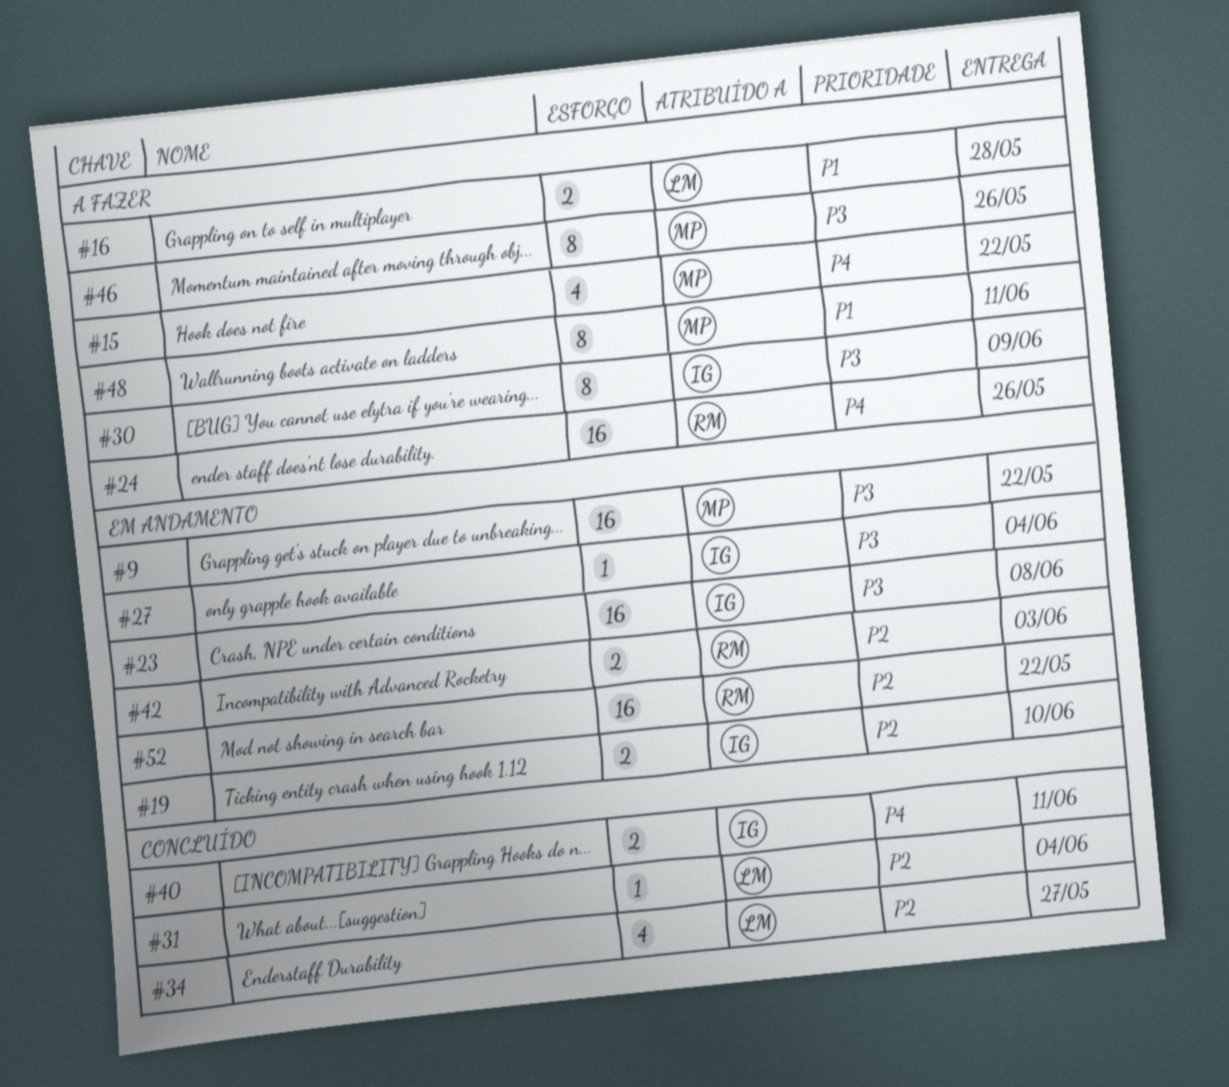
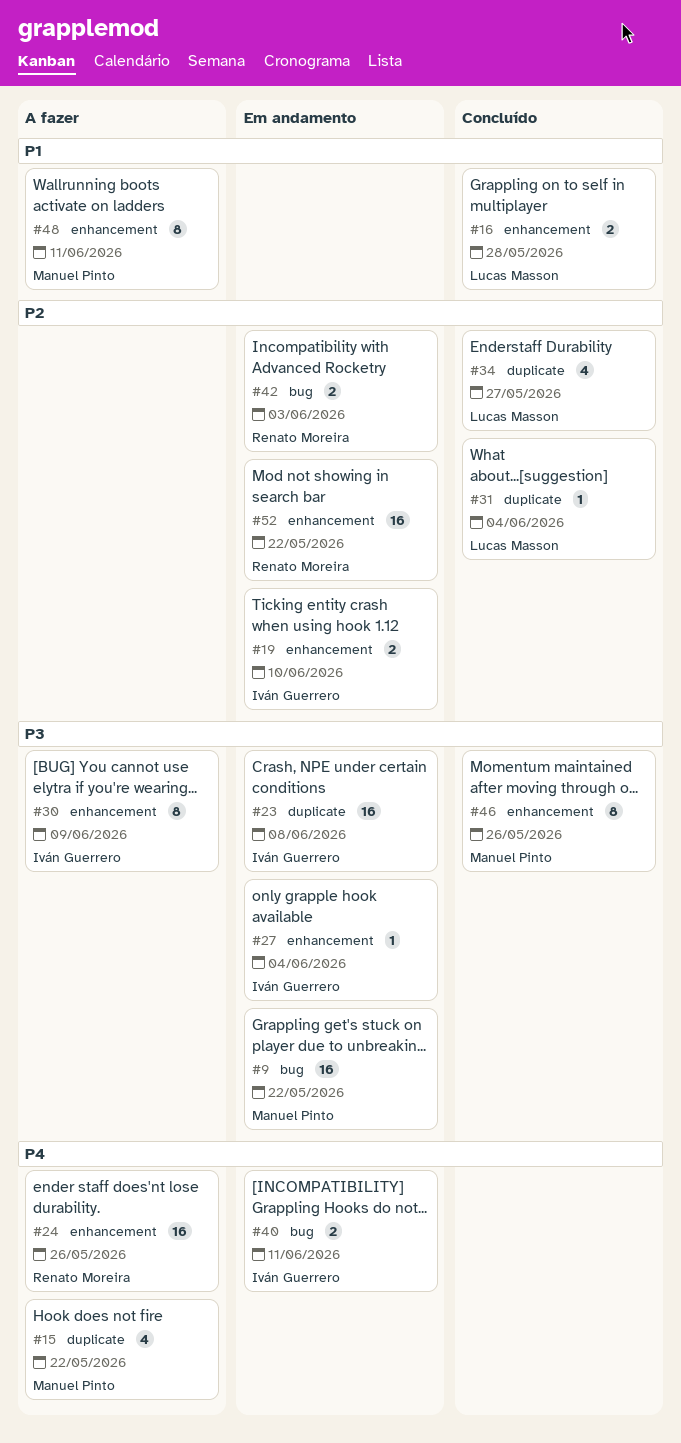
#16, status: A fazer -> Concluído
#40, status: Concluído -> Em andamento
#46, status: A fazer -> Concluído

